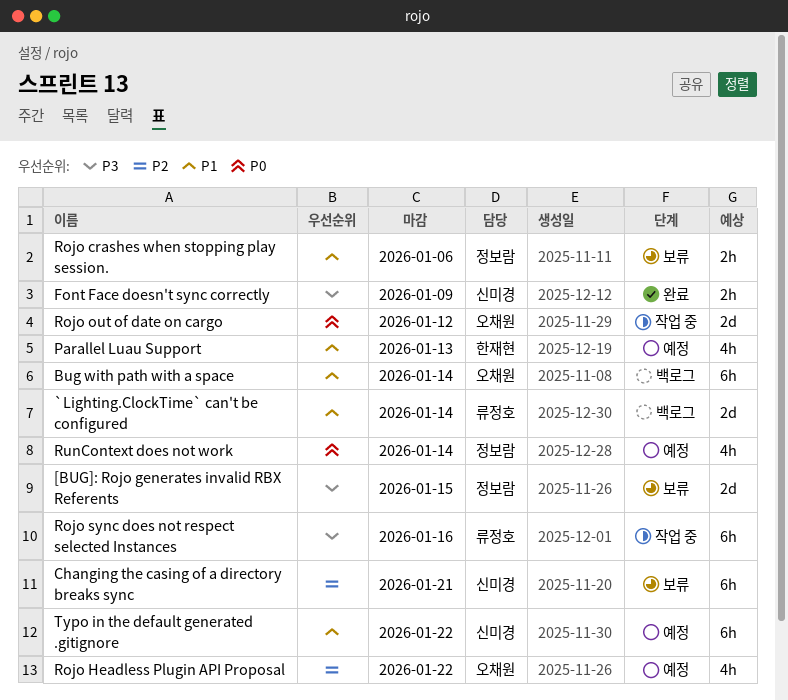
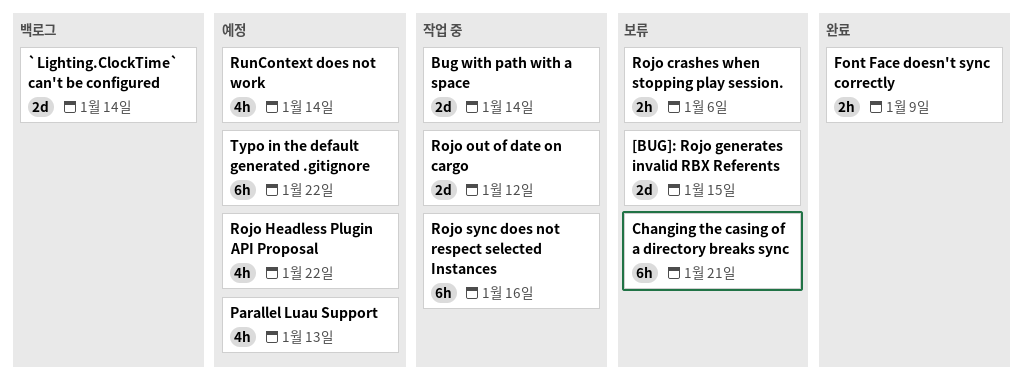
Bug with path with a space, status: 백로그 -> 작업 중
Bug with path with a space, estimate: 6h -> 2d

